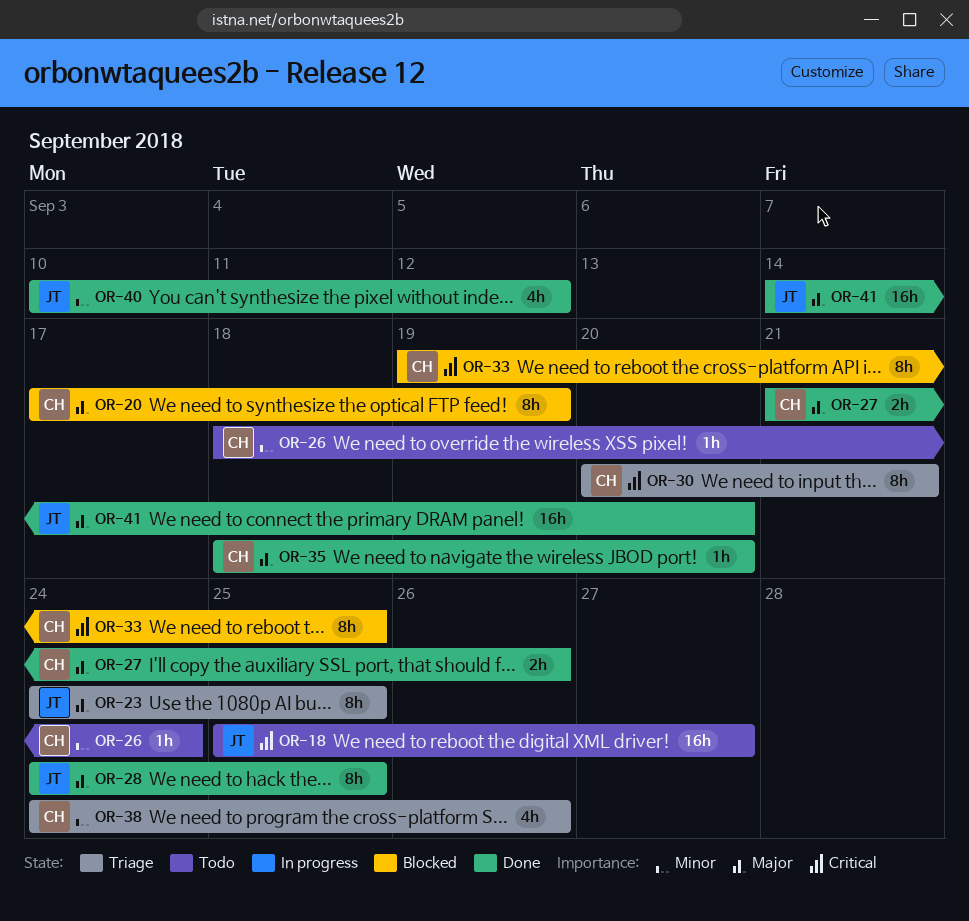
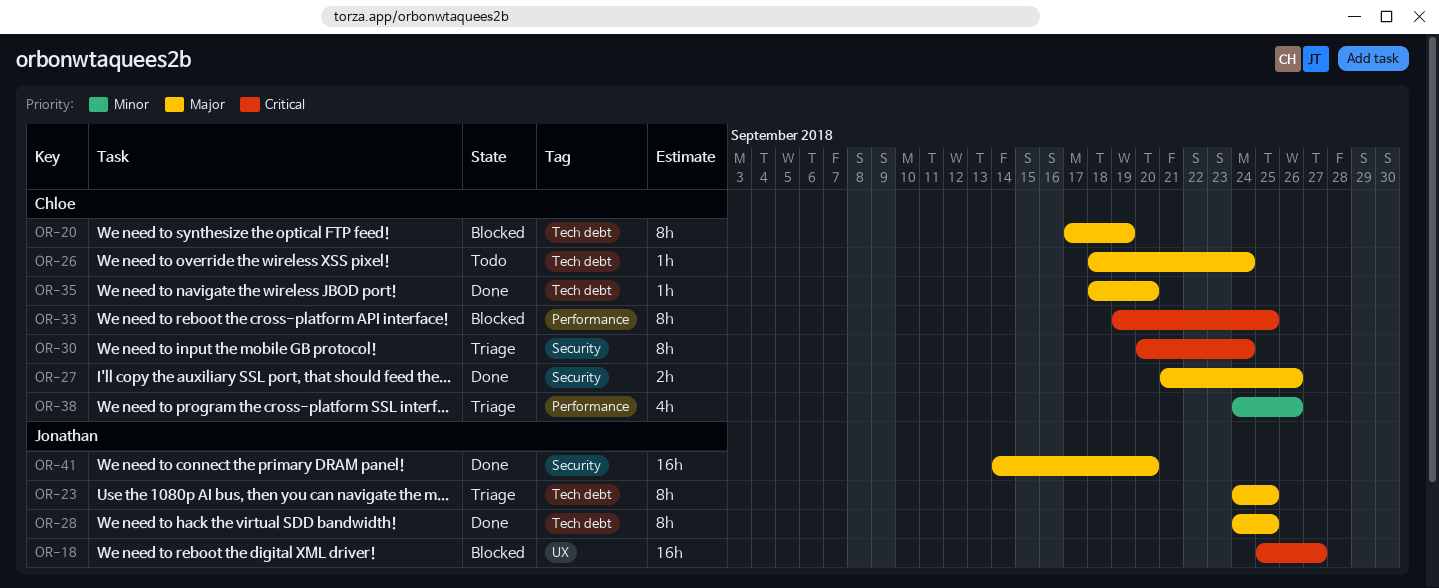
OR-18, status: Todo -> Blocked
OR-26, priority: Minor -> Major
OR-30, due: Sep 21 -> Sep 24
OR-40: present -> none

